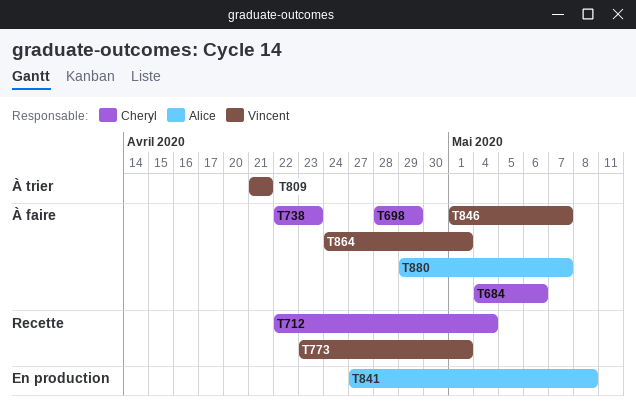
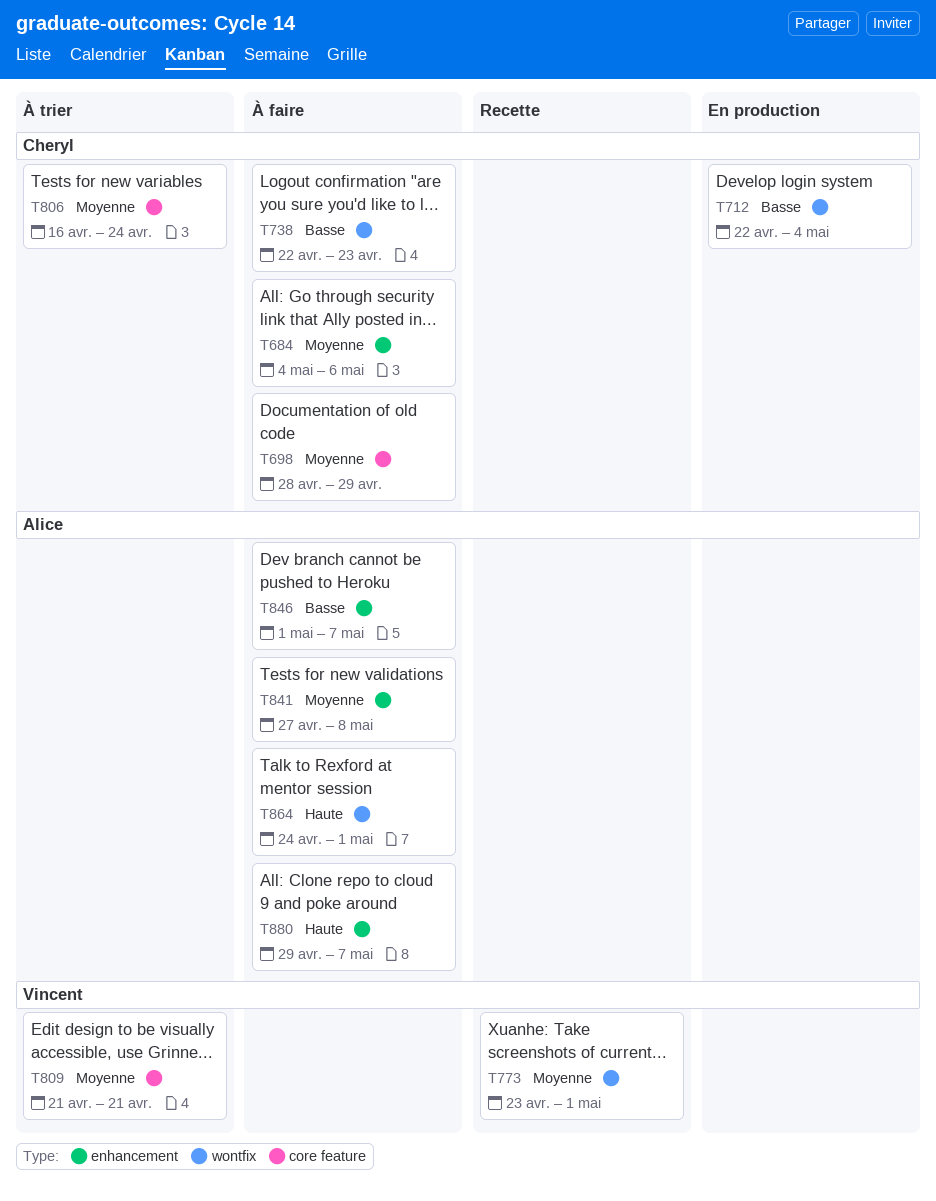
T712, status: Recette -> En production
T806: none -> present
T841, status: En production -> À faire
T846, owner: Vincent -> Alice
T864, owner: Vincent -> Alice

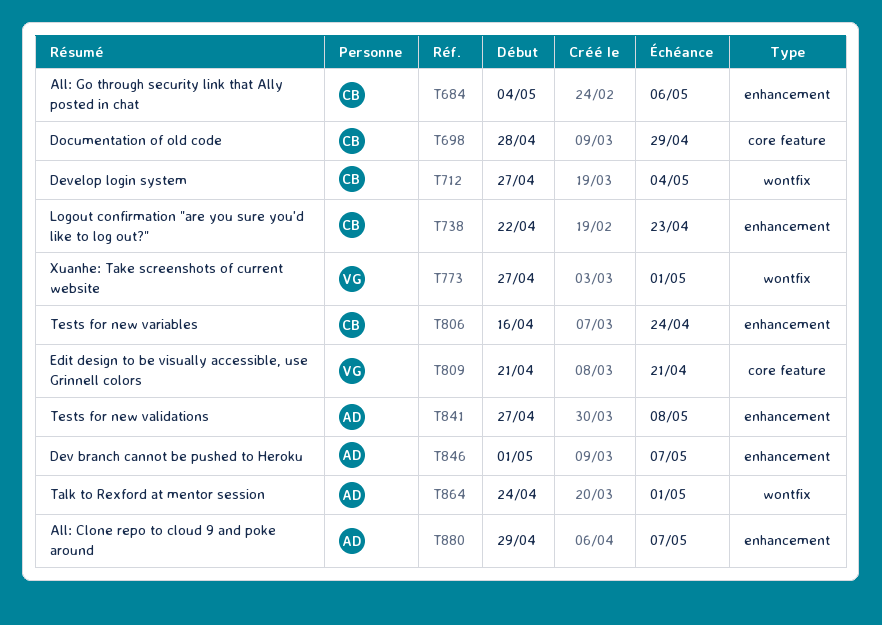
T712, start: Apr 22 -> Apr 27
T738, label: wontfix -> enhancement
T773, start: Apr 23 -> Apr 27
T806, label: core feature -> enhancement

